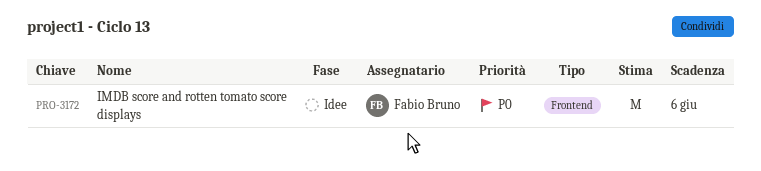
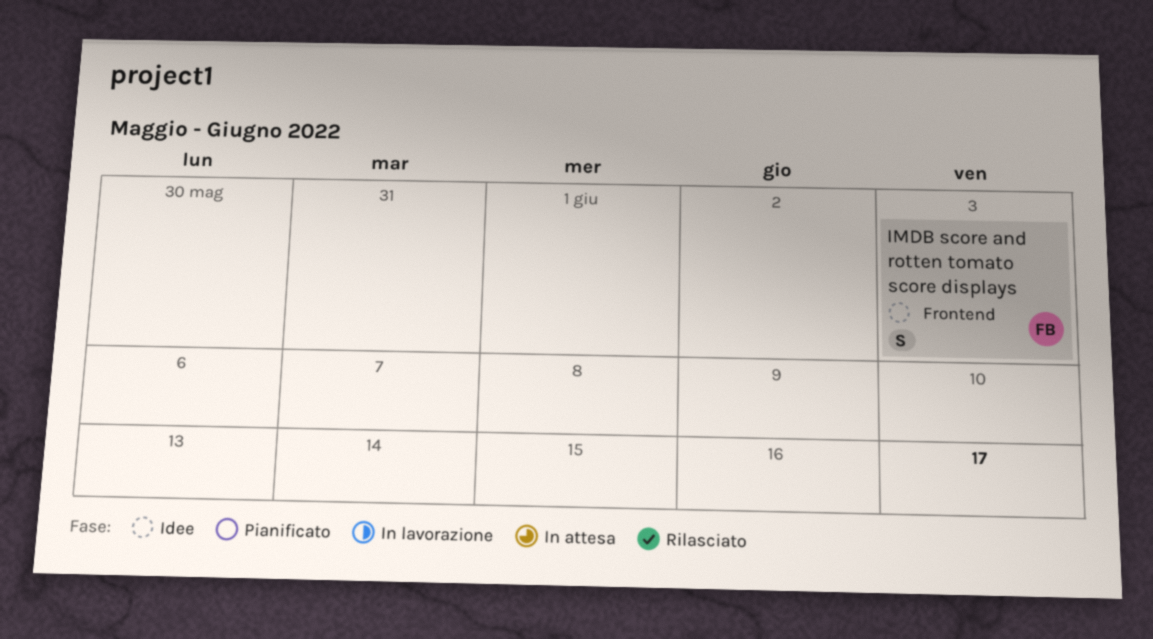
IMDB score and rotten tomato score displays, estimate: M -> S
IMDB score and rotten tomato score displays, due: Jun 6 -> Jun 3

